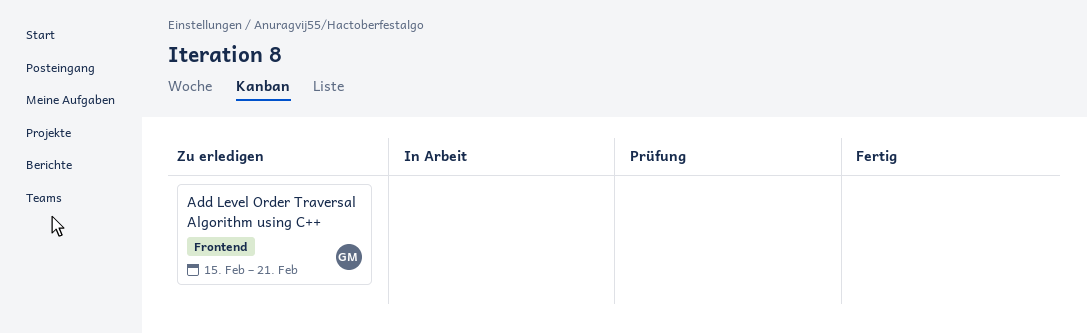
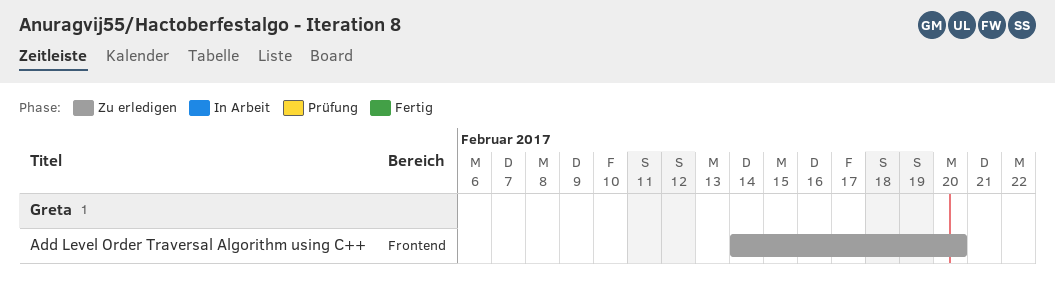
Add Level Order Traversal Algorithm using C++, start: Feb 15 -> Feb 14
Add Level Order Traversal Algorithm using C++, due: Feb 21 -> Feb 20

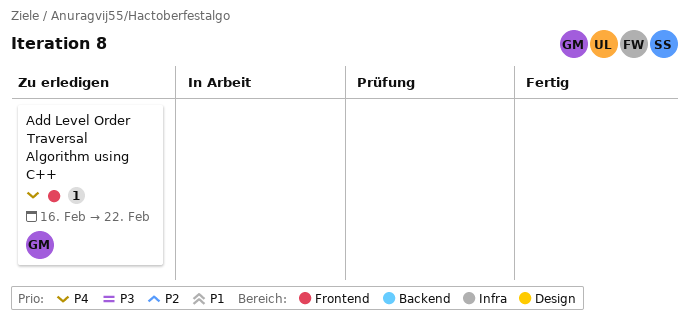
Add Level Order Traversal Algorithm using C++, start: Feb 14 -> Feb 16
Add Level Order Traversal Algorithm using C++, due: Feb 20 -> Feb 22

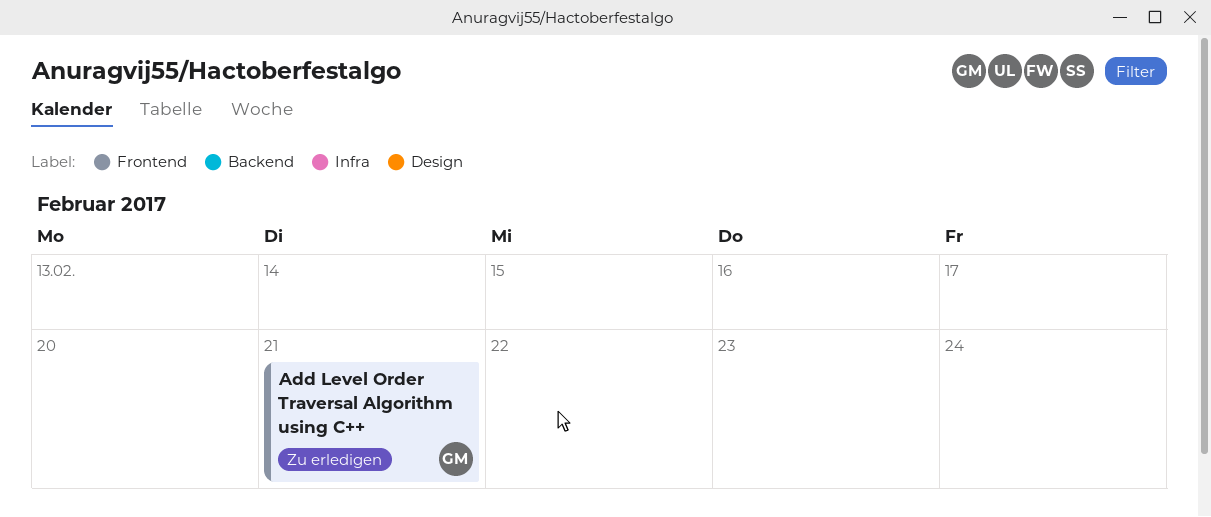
Add Level Order Traversal Algorithm using C++, due: Feb 22 -> Feb 21

